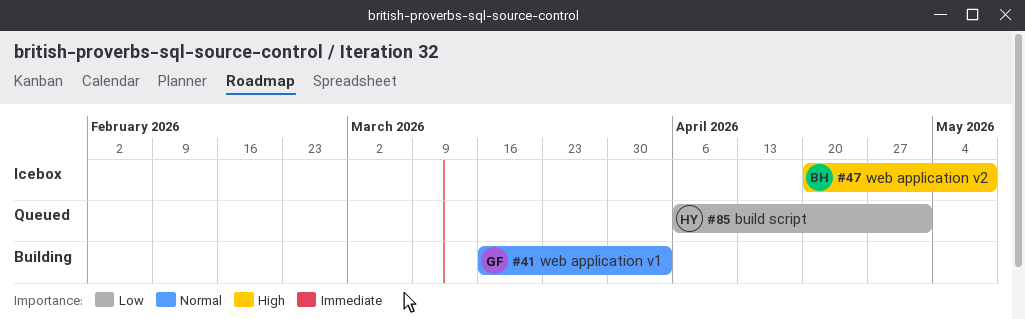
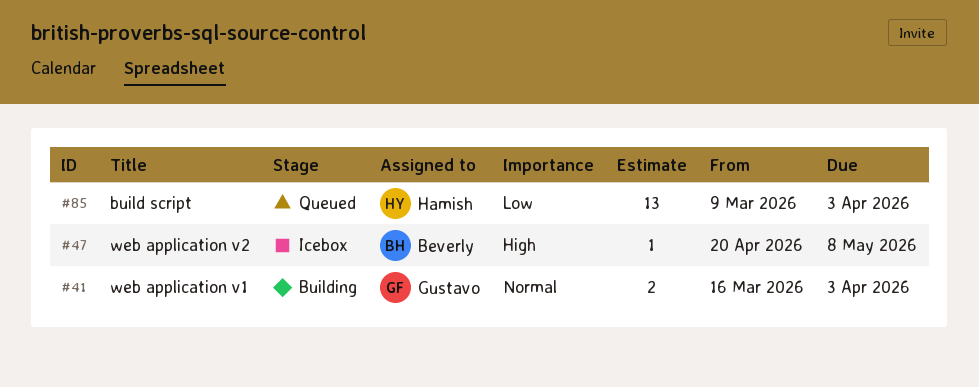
#85, start: Apr 6 -> Mar 9
#85, due: May 1 -> Apr 3

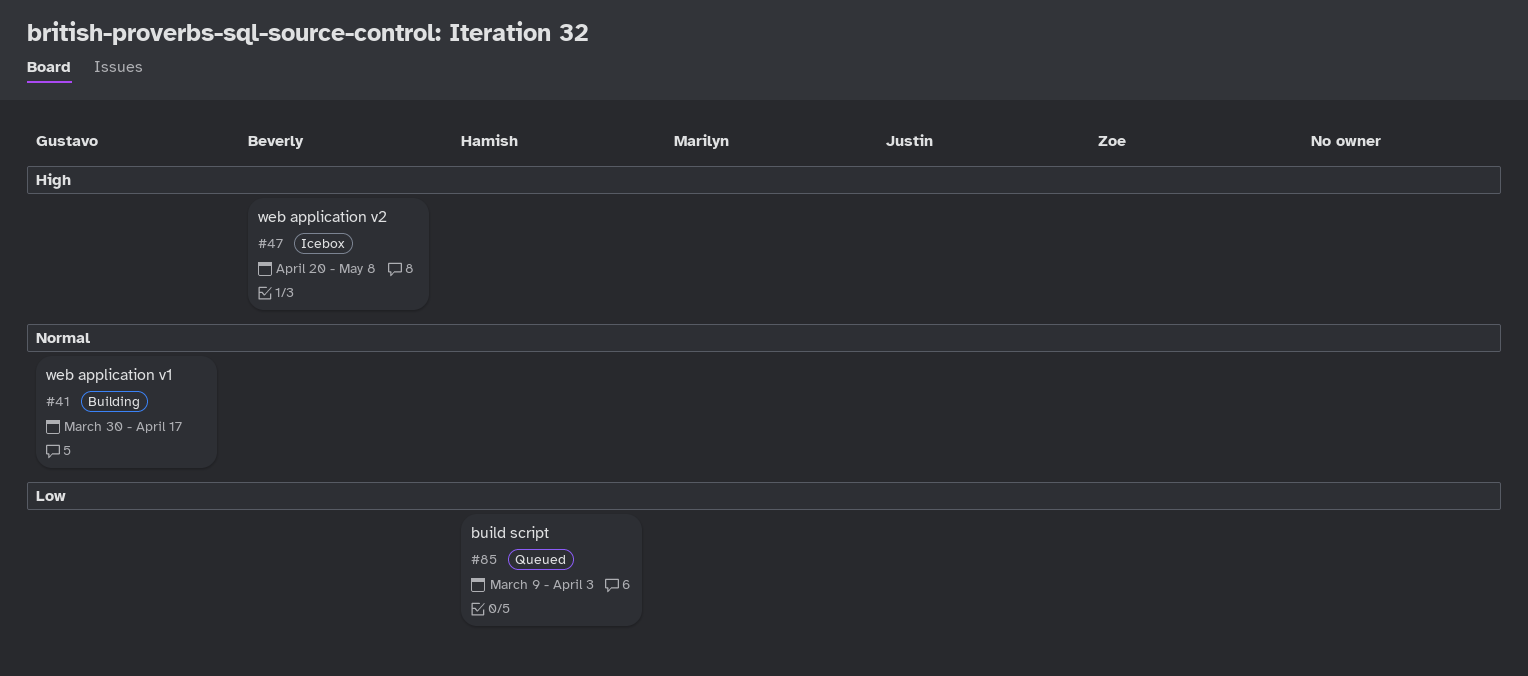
#41, start: Mar 16 -> Mar 30
#41, due: Apr 3 -> Apr 17

